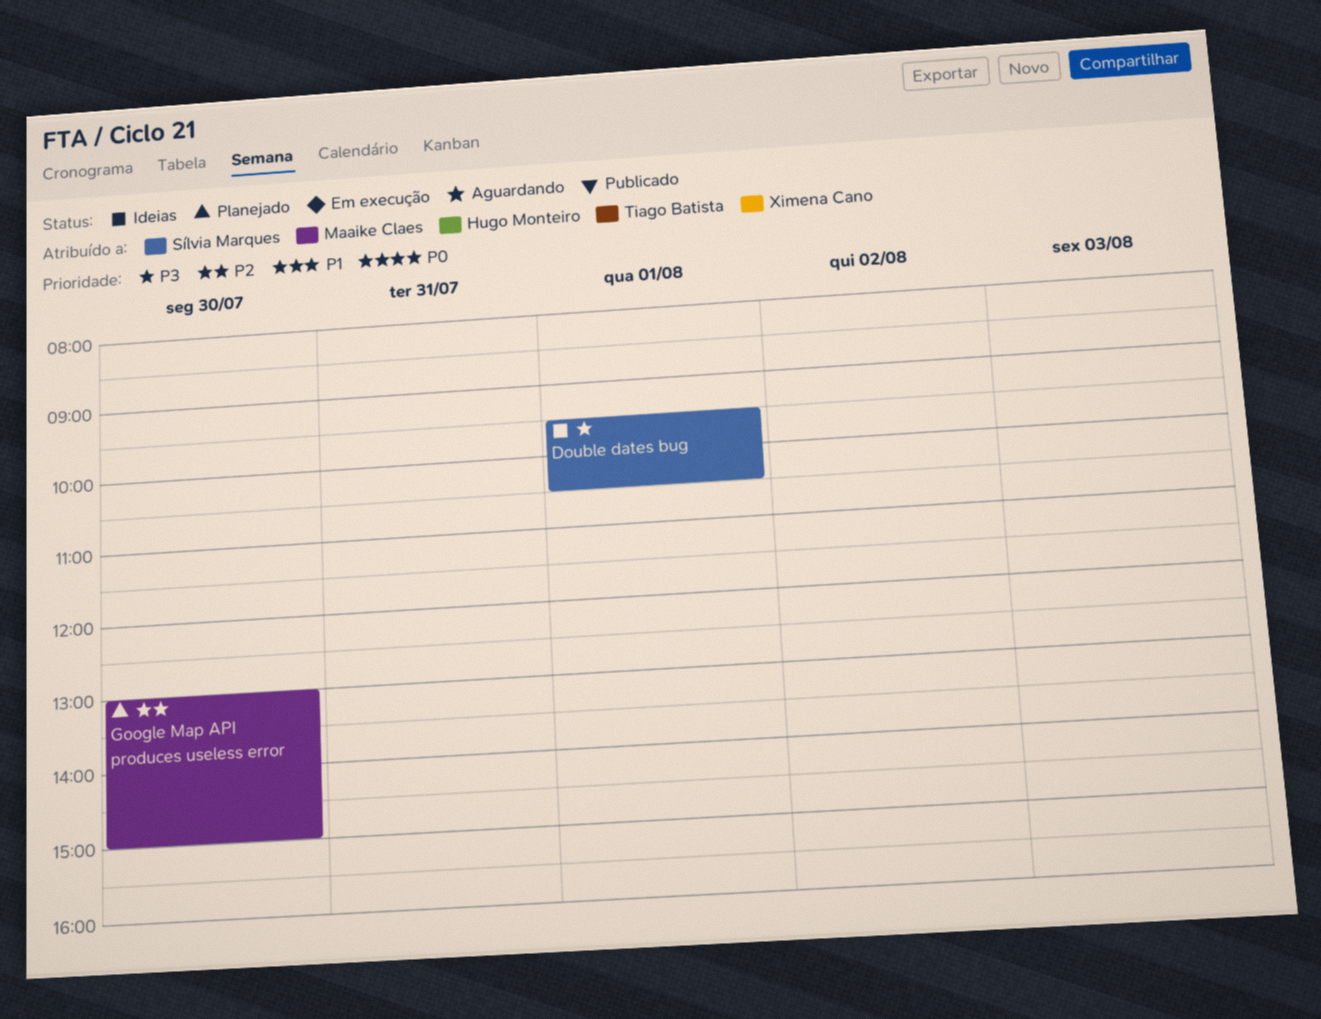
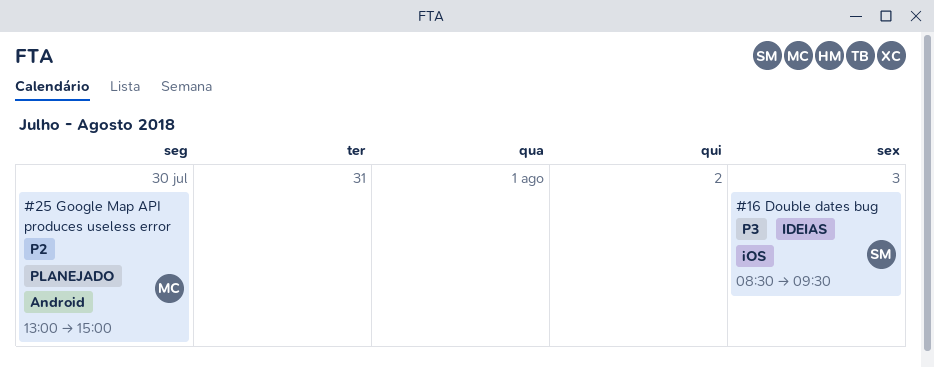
Double dates bug, day: Aug 1 -> Aug 3
Double dates bug, begins: 09:30 -> 08:30
Double dates bug, ends: 10:30 -> 09:30

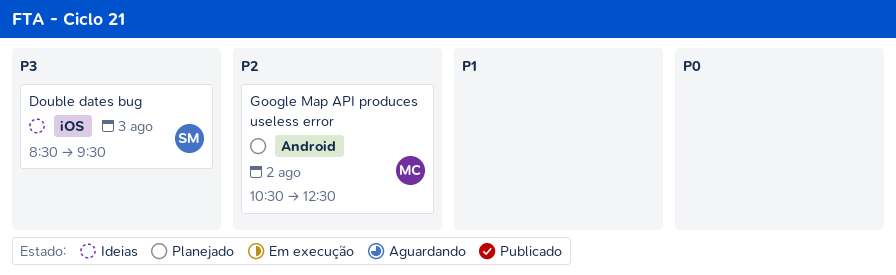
Google Map API produces useless error, day: Jul 30 -> Aug 2
Google Map API produces useless error, begins: 13:00 -> 10:30
Google Map API produces useless error, ends: 15:00 -> 12:30

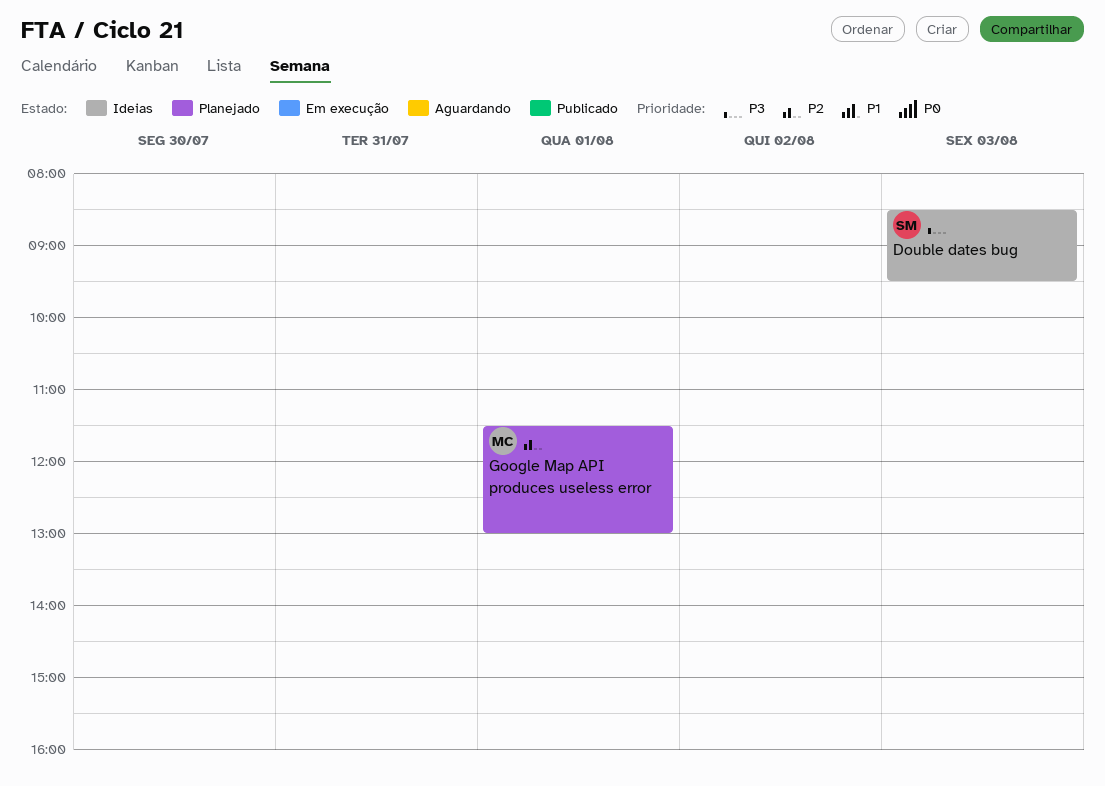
Google Map API produces useless error, day: Aug 2 -> Aug 1
Google Map API produces useless error, begins: 10:30 -> 11:30
Google Map API produces useless error, ends: 12:30 -> 13:00

